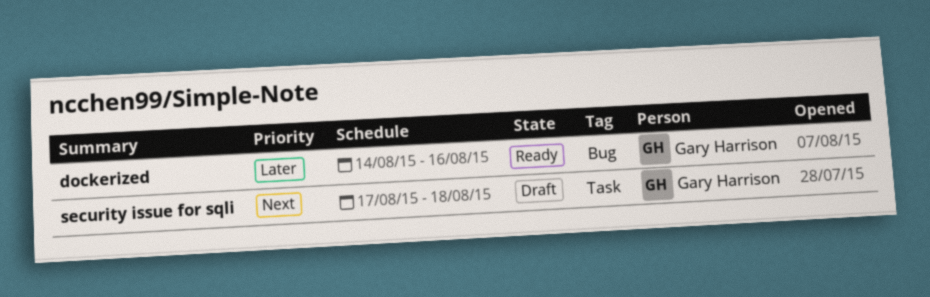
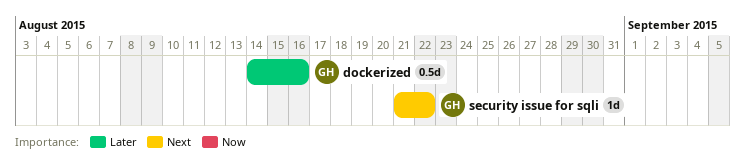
security issue for sqli, start: Aug 17 -> Aug 21
security issue for sqli, due: Aug 18 -> Aug 22

